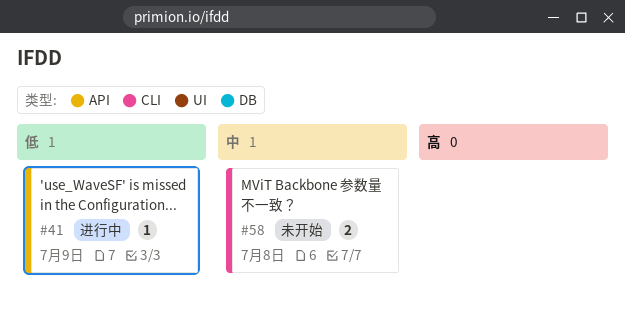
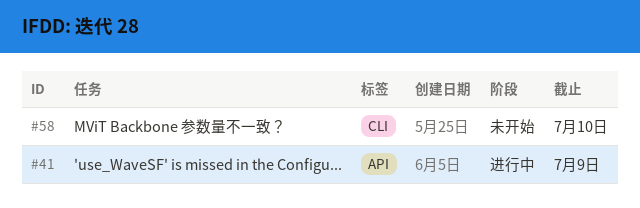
#58, due: Jul 8 -> Jul 10

